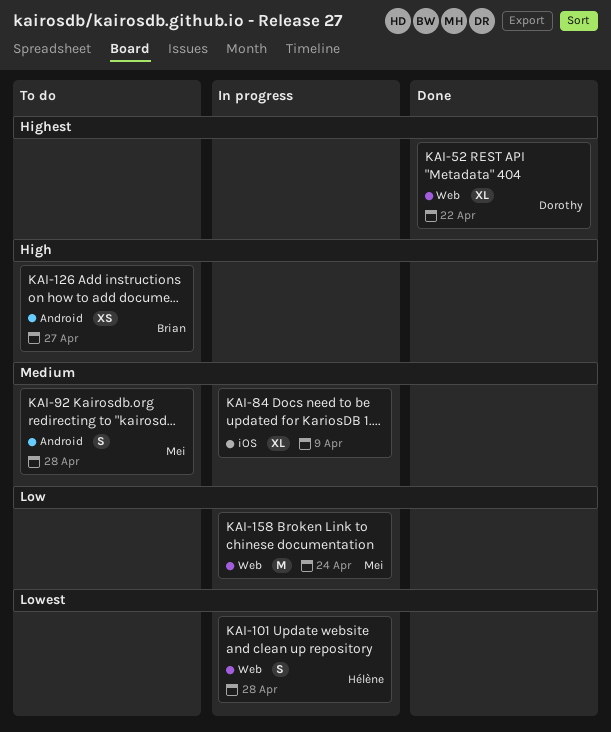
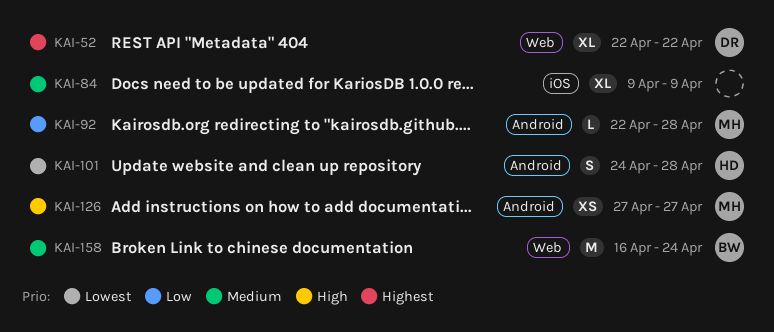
KAI-92, priority: Medium -> Low
KAI-92, estimate: S -> L
KAI-101, label: Web -> Android
KAI-126, owner: Brian -> Mei
KAI-158, owner: Mei -> Brian
KAI-158, priority: Low -> Medium

